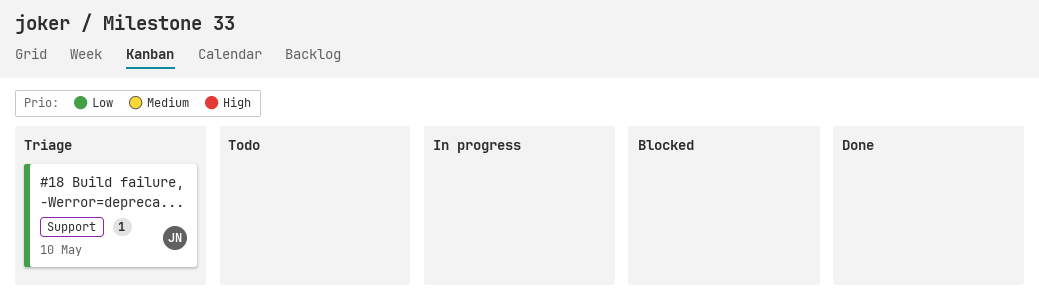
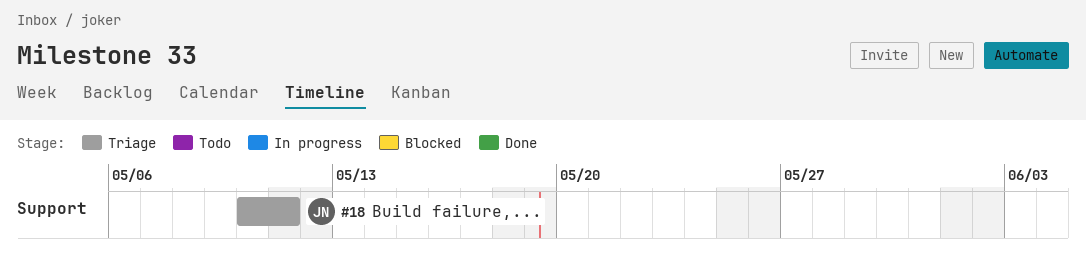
#18, due: May 10 -> May 11

